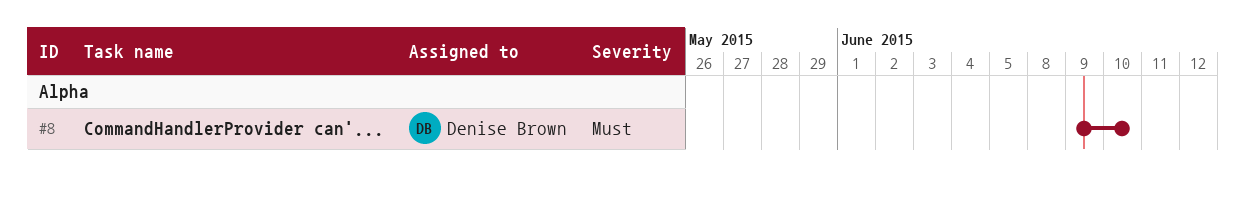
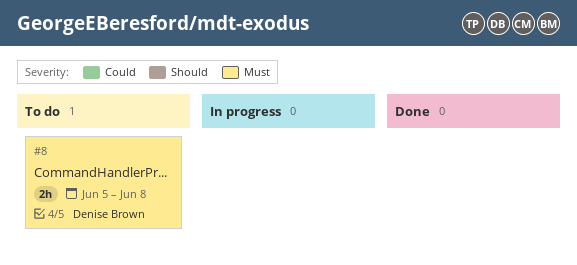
#8, start: Jun 9 -> Jun 5
#8, due: Jun 10 -> Jun 8

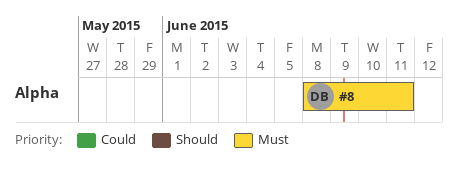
#8, start: Jun 5 -> Jun 8
#8, due: Jun 8 -> Jun 11

